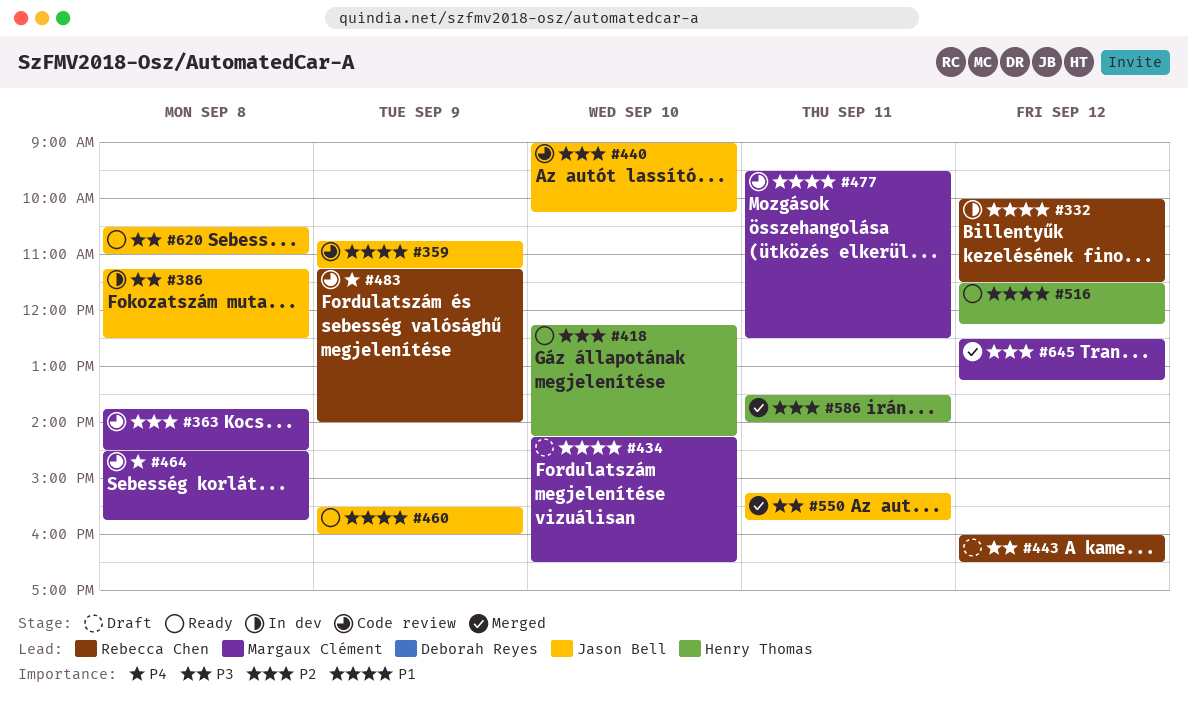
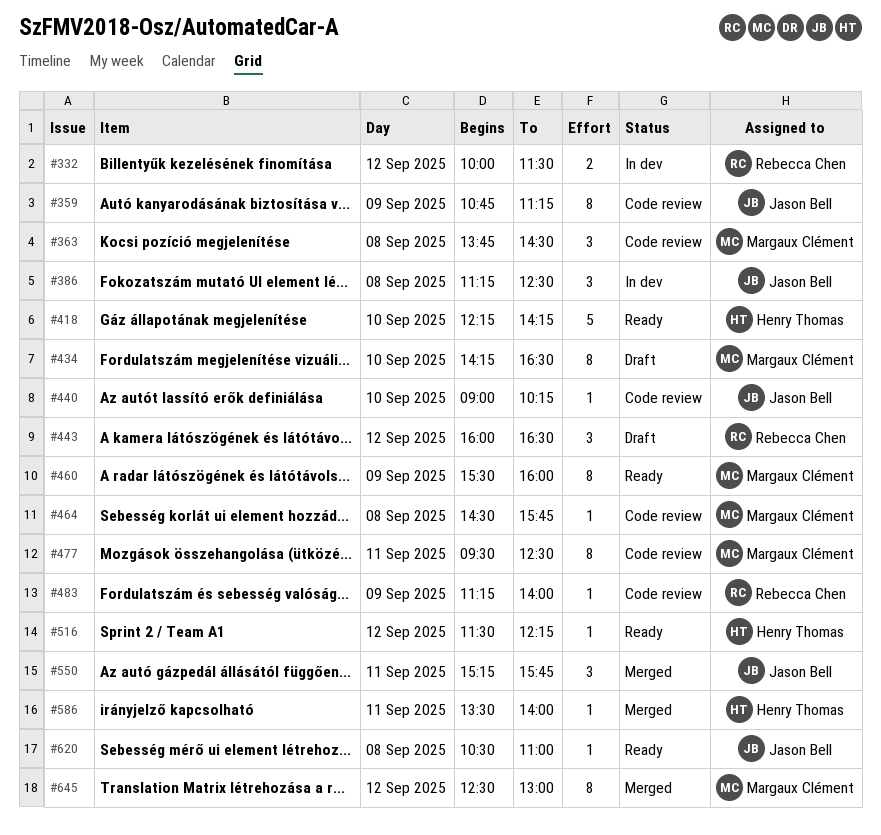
#460, owner: Jason Bell -> Margaux Clément
#645, ends: 13:15 -> 13:00

